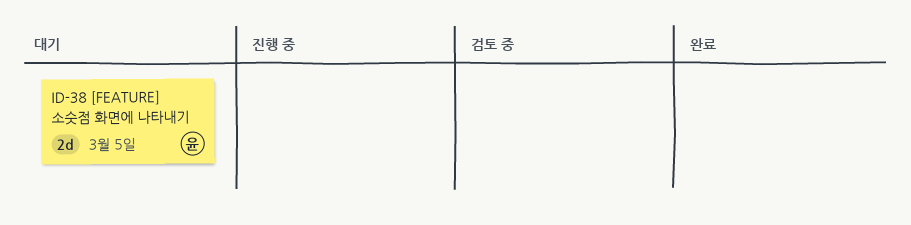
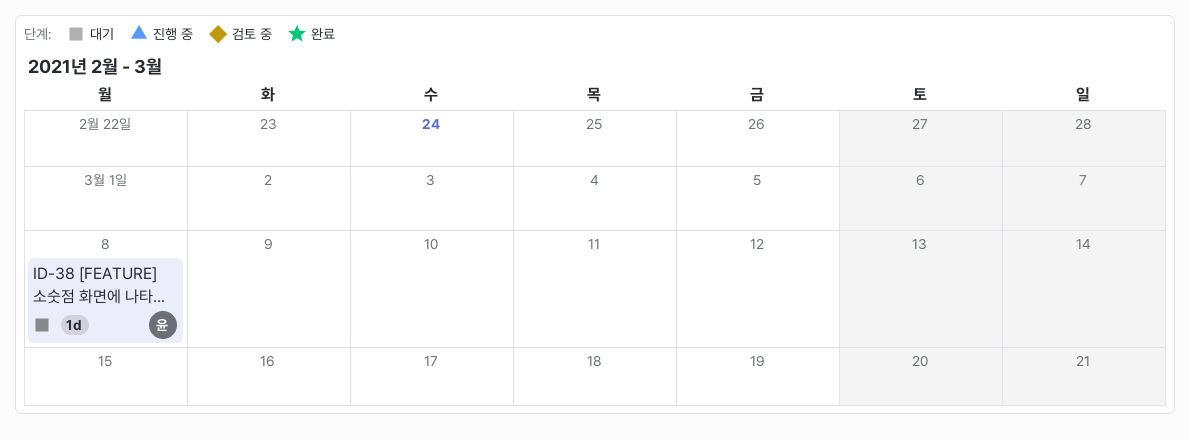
ID-38, estimate: 2d -> 1d
ID-38, due: Mar 5 -> Mar 8

